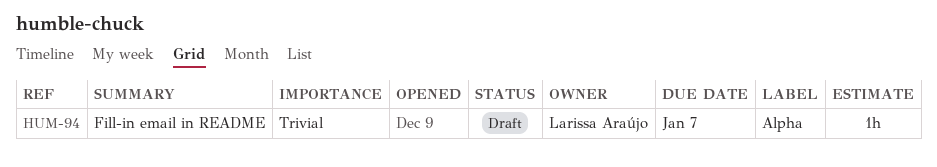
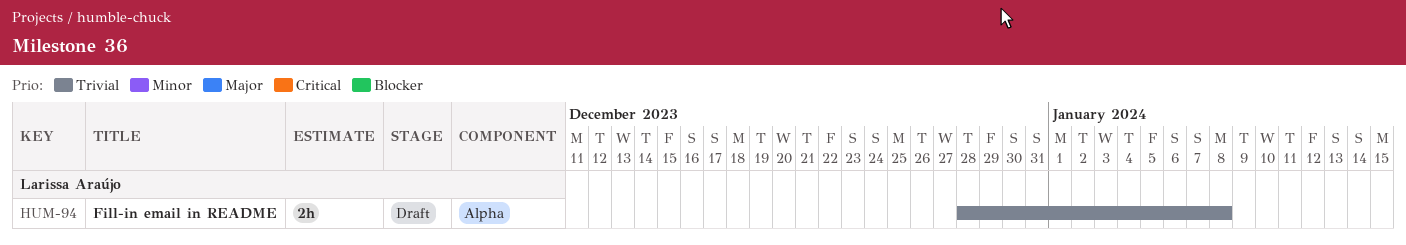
HUM-94, estimate: 1h -> 2h
HUM-94, due: Jan 7 -> Jan 8

